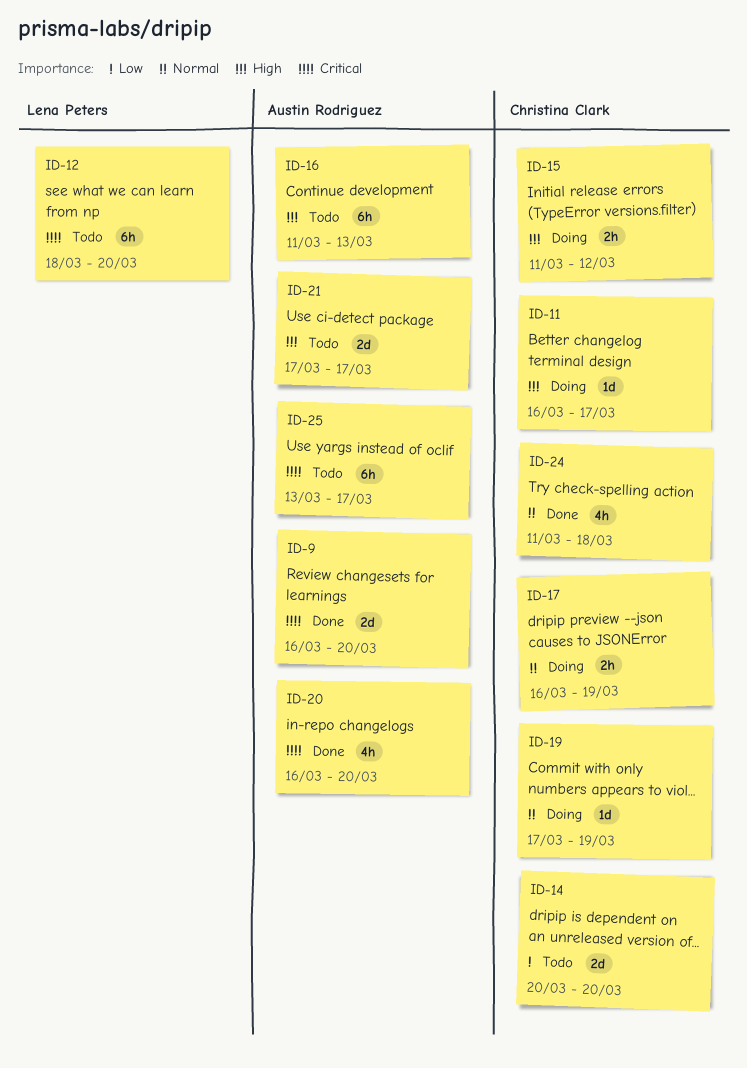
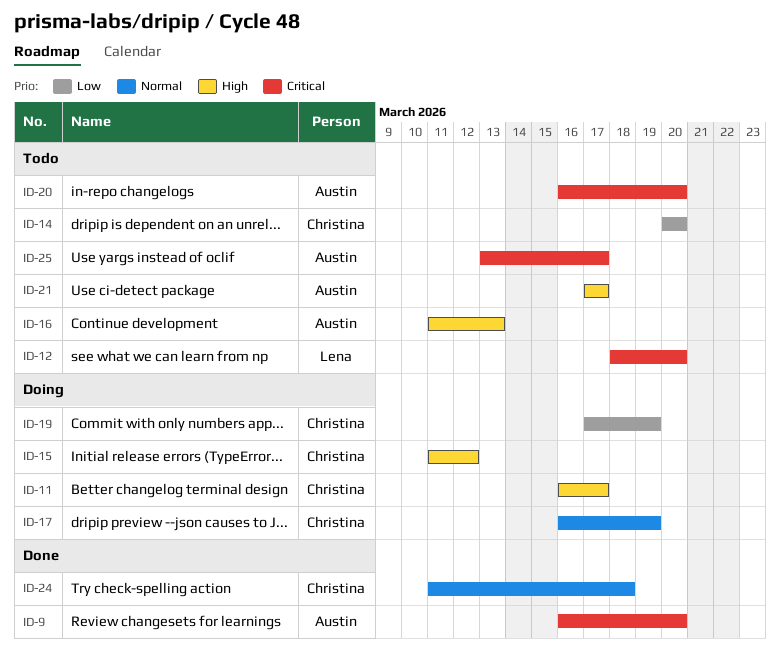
ID-19, priority: Normal -> Low
ID-20, status: Done -> Todo

